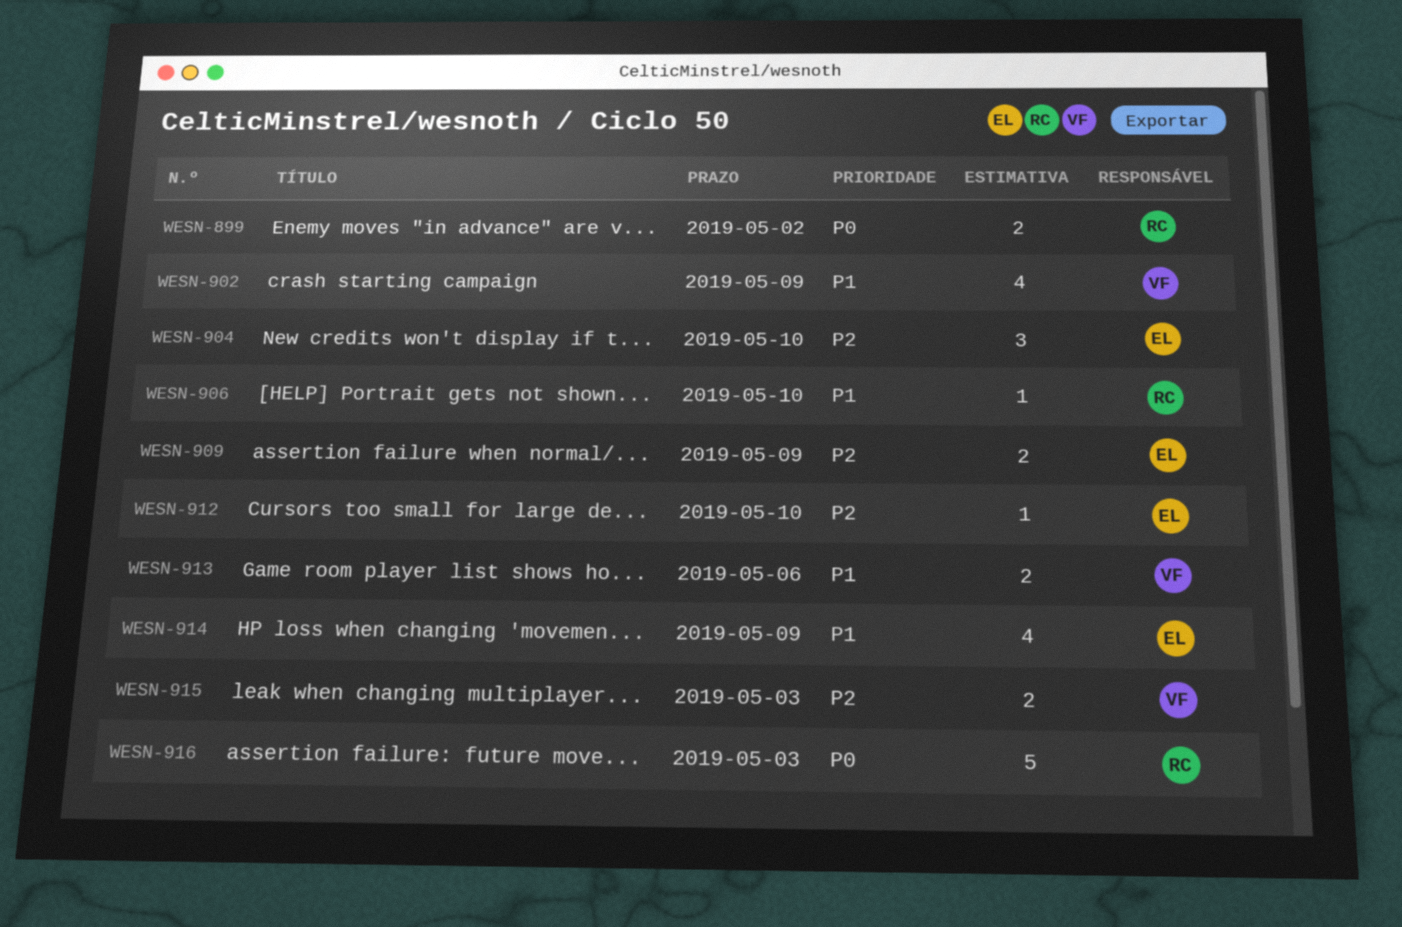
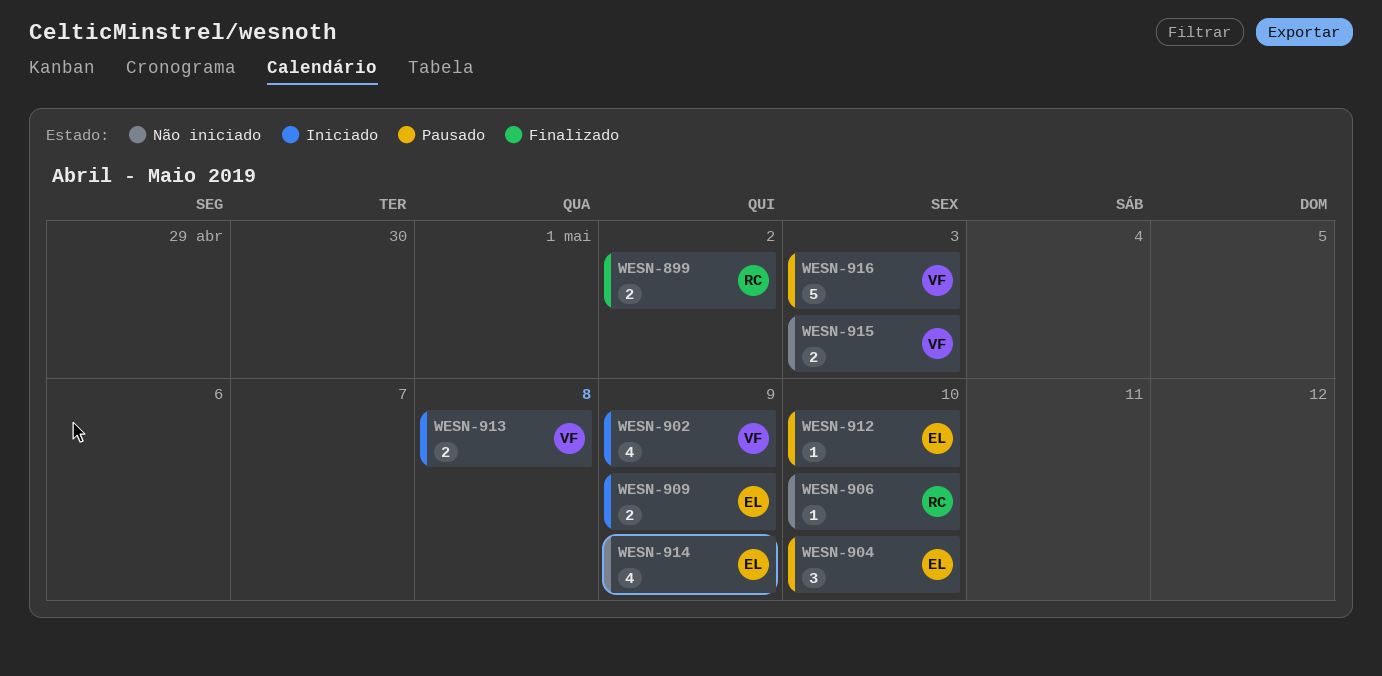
WESN-913, due: May 6 -> May 8
WESN-916, owner: RC -> VF

